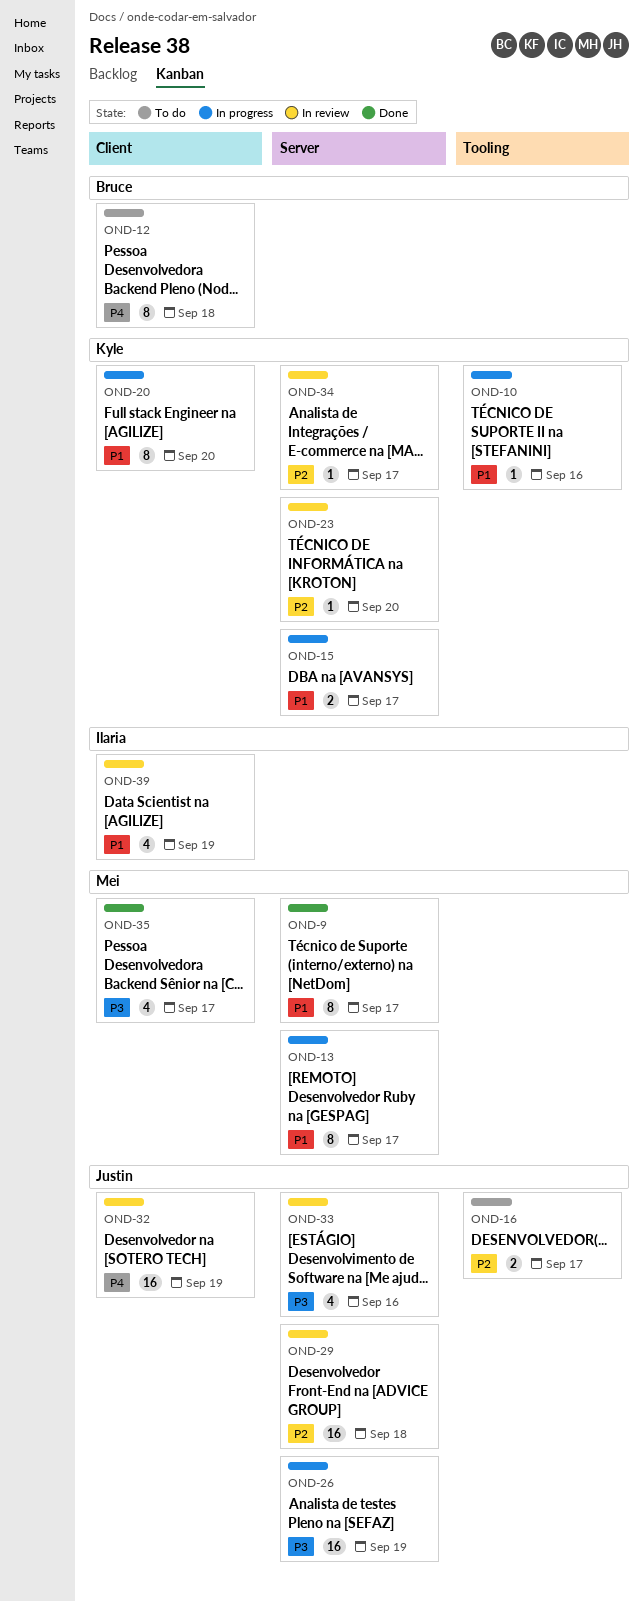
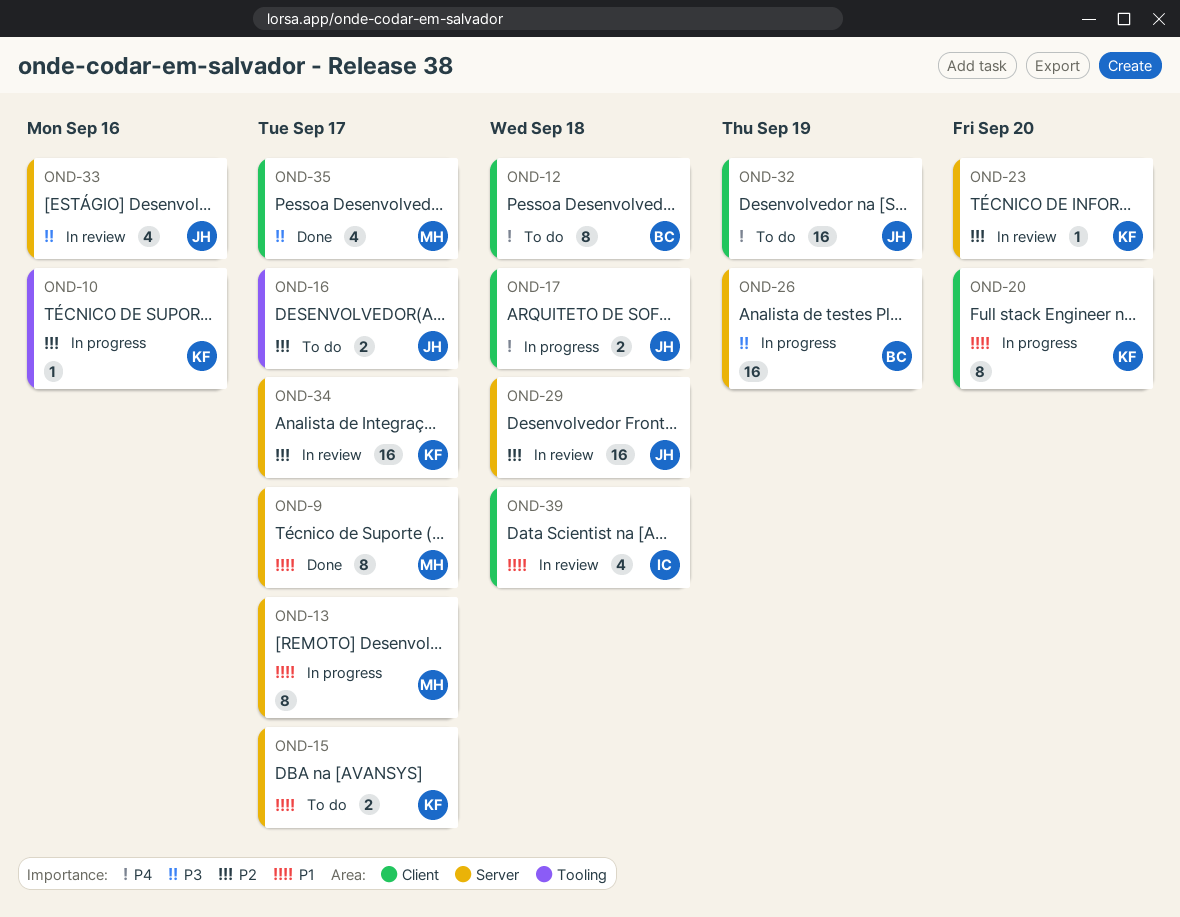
OND-10, priority: P1 -> P2
OND-15, status: In progress -> To do
OND-17: none -> present
OND-26, owner: Justin -> Bruce
OND-32, status: In review -> To do
OND-34, estimate: 1 -> 16
OND-39, due: Sep 19 -> Sep 18

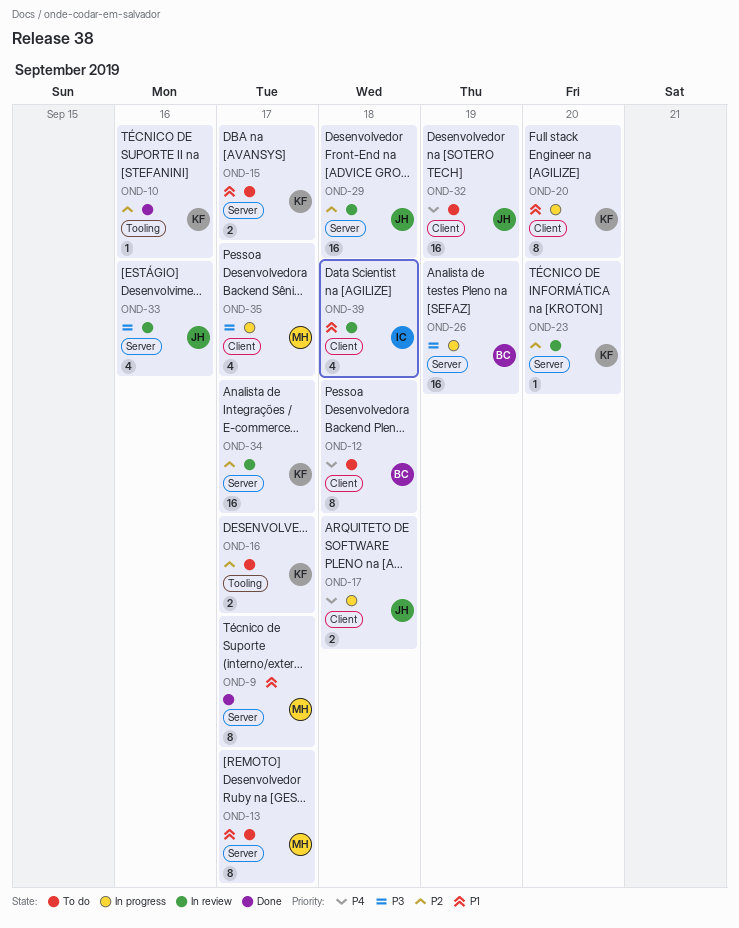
OND-10, status: In progress -> Done
OND-13, status: In progress -> To do
OND-16, owner: JH -> KF
OND-35, status: Done -> In progress

